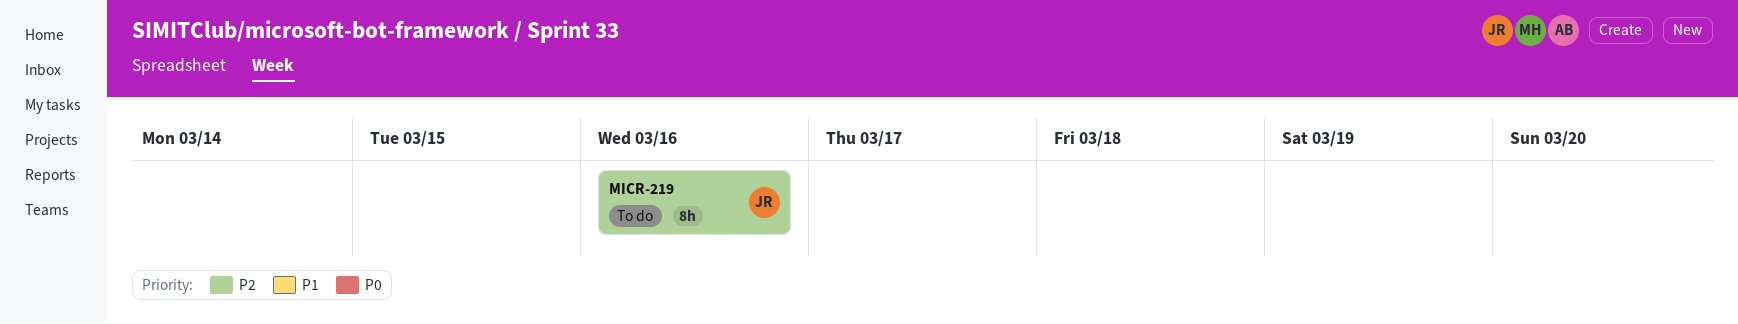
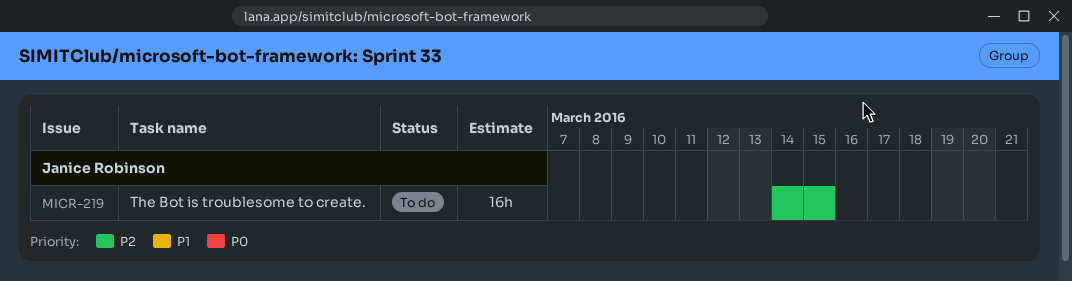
MICR-219, estimate: 8h -> 16h
MICR-219, due: Mar 16 -> Mar 15

